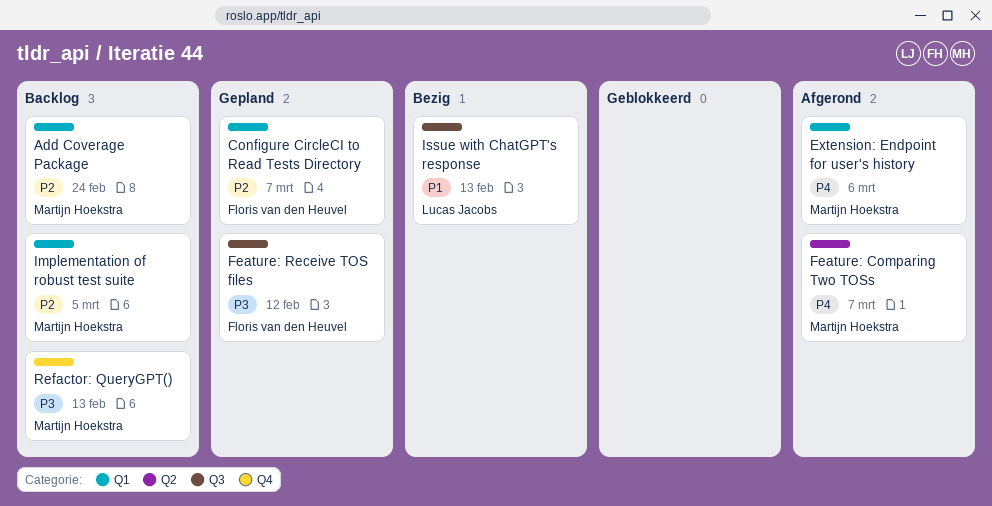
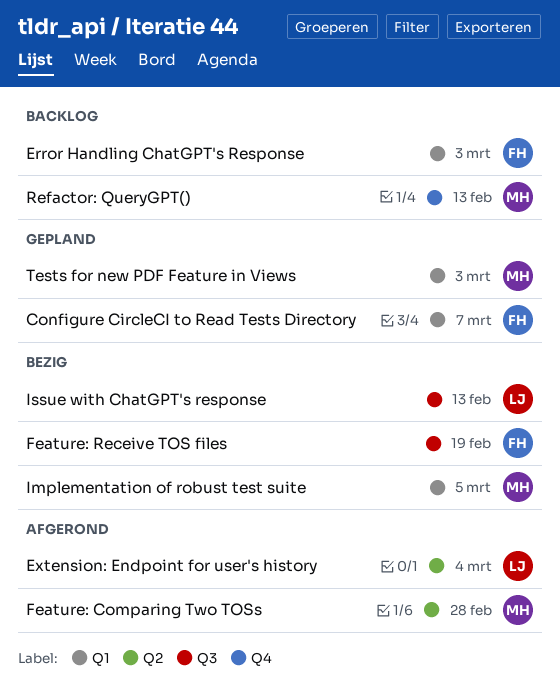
Add Coverage Package: present -> none
Error Handling ChatGPT's Response: none -> present
Extension: Endpoint for user's history, owner: Martijn Hoekstra -> Lucas Jacobs
Extension: Endpoint for user's history, label: Q1 -> Q2
Extension: Endpoint for user's history, due: Mar 6 -> Mar 4
Feature: Comparing Two TOSs, due: Mar 7 -> Feb 28
Feature: Receive TOS files, status: Gepland -> Bezig
Feature: Receive TOS files, due: Feb 12 -> Feb 19
Implementation of robust test suite, status: Backlog -> Bezig
Tests for new PDF Feature in Views: none -> present

